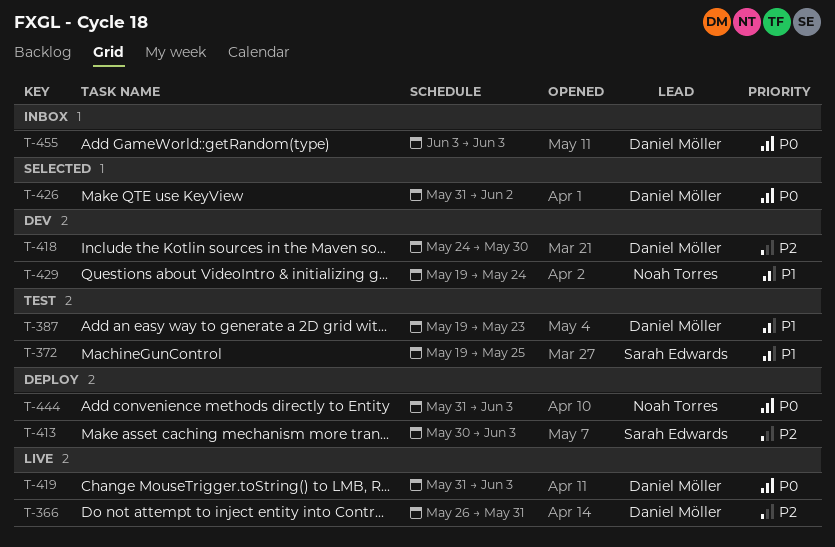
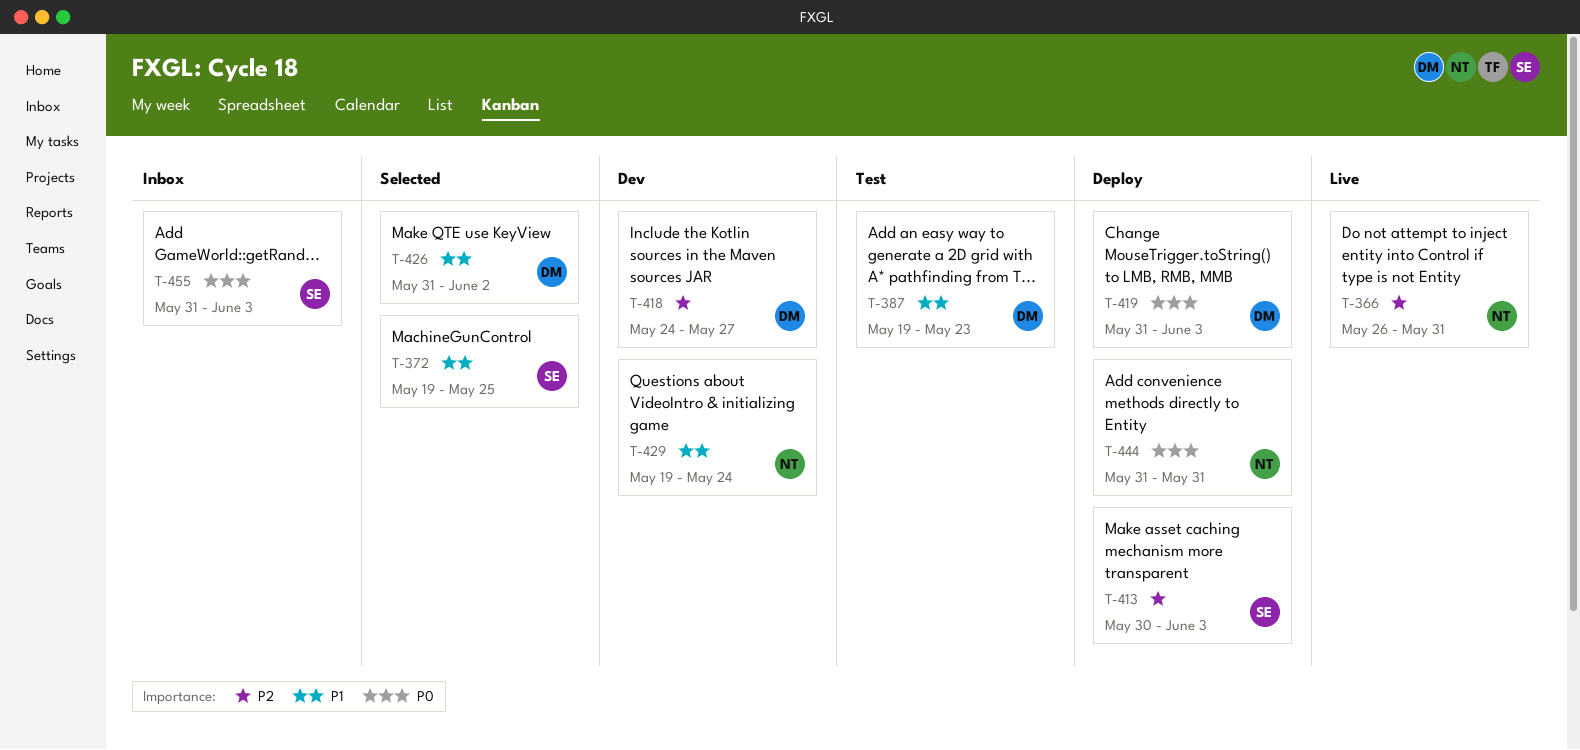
T-366, owner: Daniel Möller -> Noah Torres
T-372, status: Test -> Selected
T-418, due: May 30 -> May 27
T-419, status: Live -> Deploy
T-426, priority: P0 -> P1
T-444, due: Jun 3 -> May 31
T-455, owner: Daniel Möller -> Sarah Edwards
T-455, start: Jun 3 -> May 31

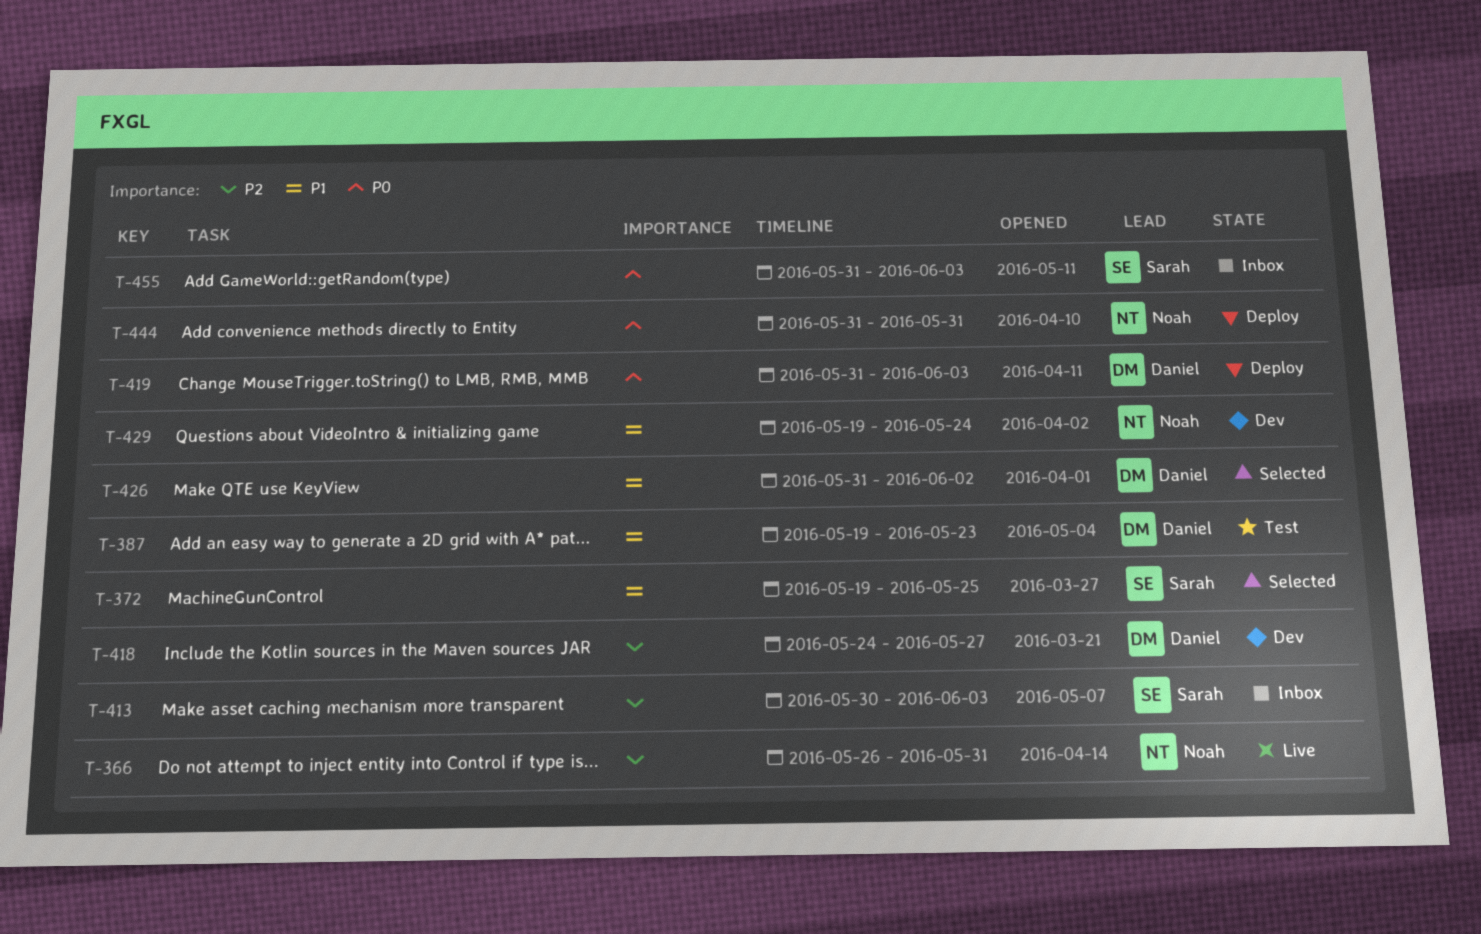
T-413, status: Deploy -> Inbox

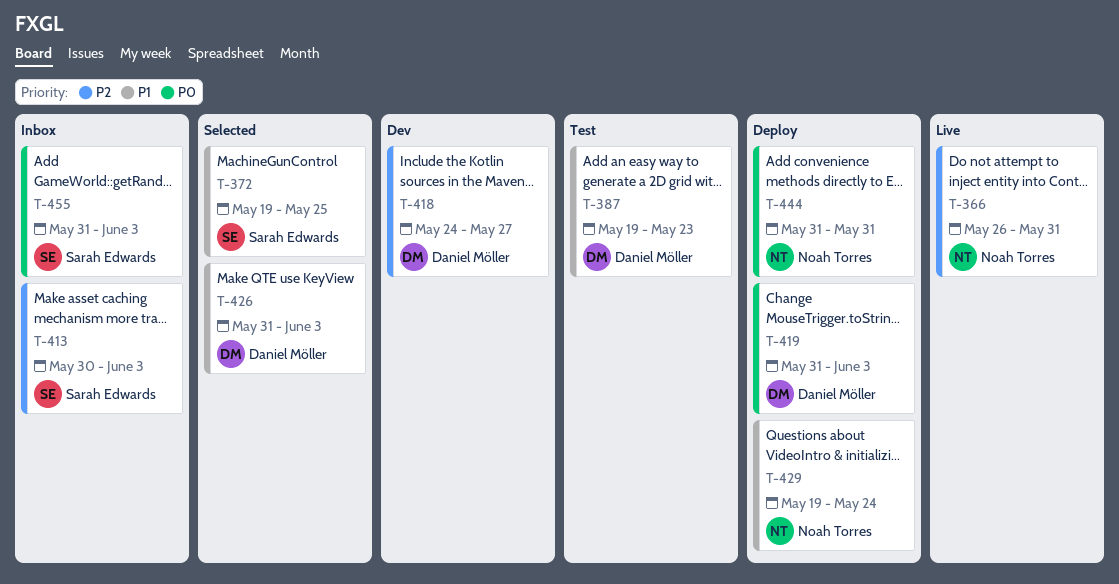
T-426, due: Jun 2 -> Jun 3
T-429, status: Dev -> Deploy

